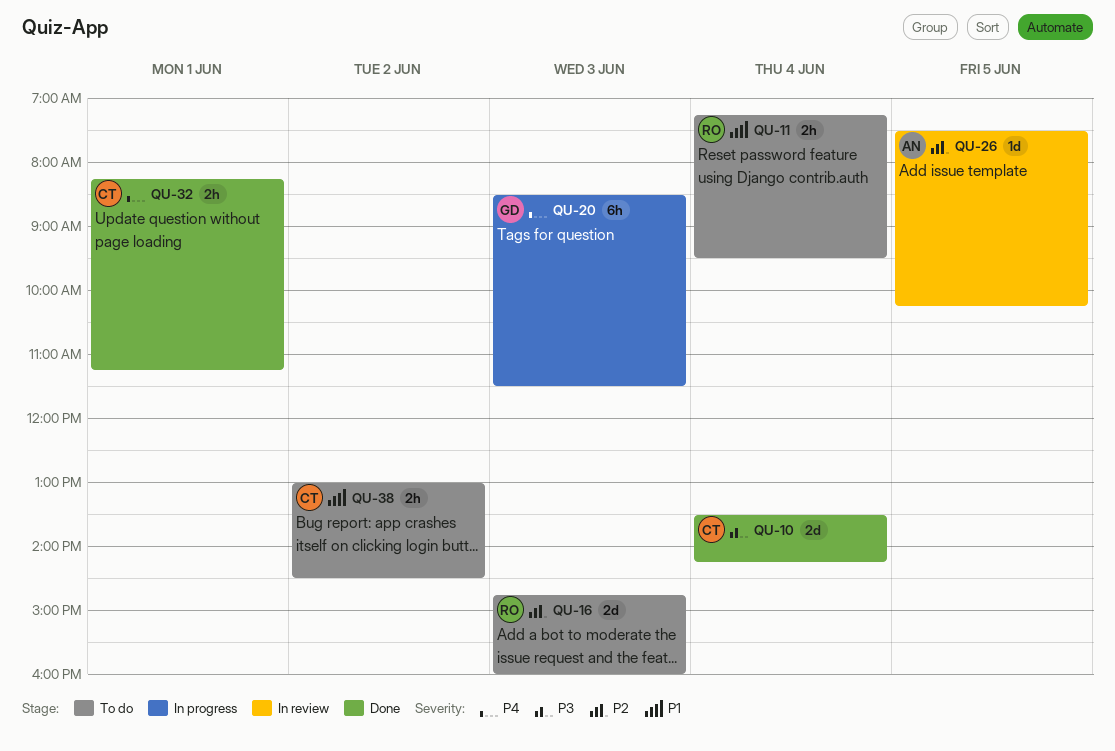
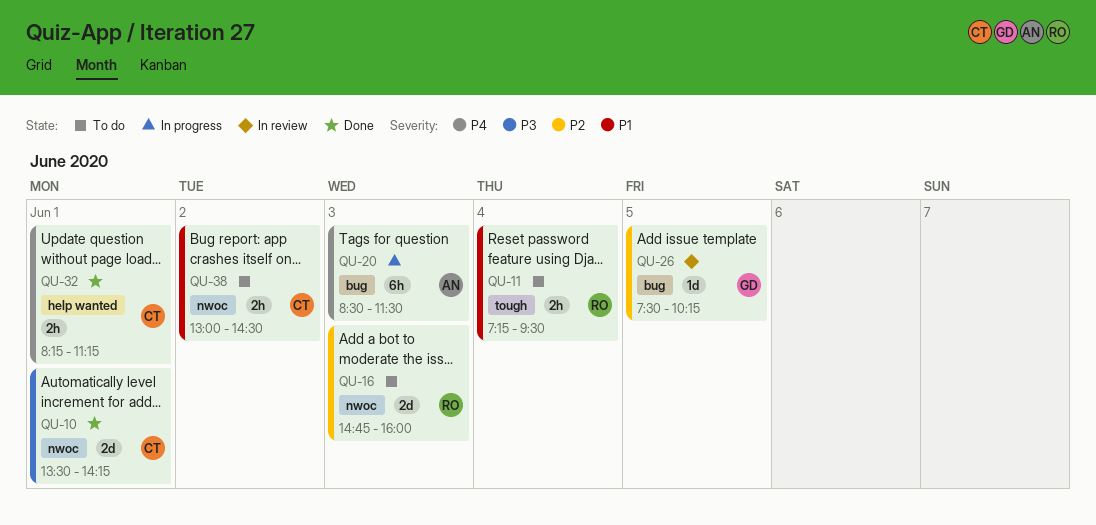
QU-10, day: Jun 4 -> Jun 1
QU-20, owner: GD -> AN
QU-26, owner: AN -> GD

